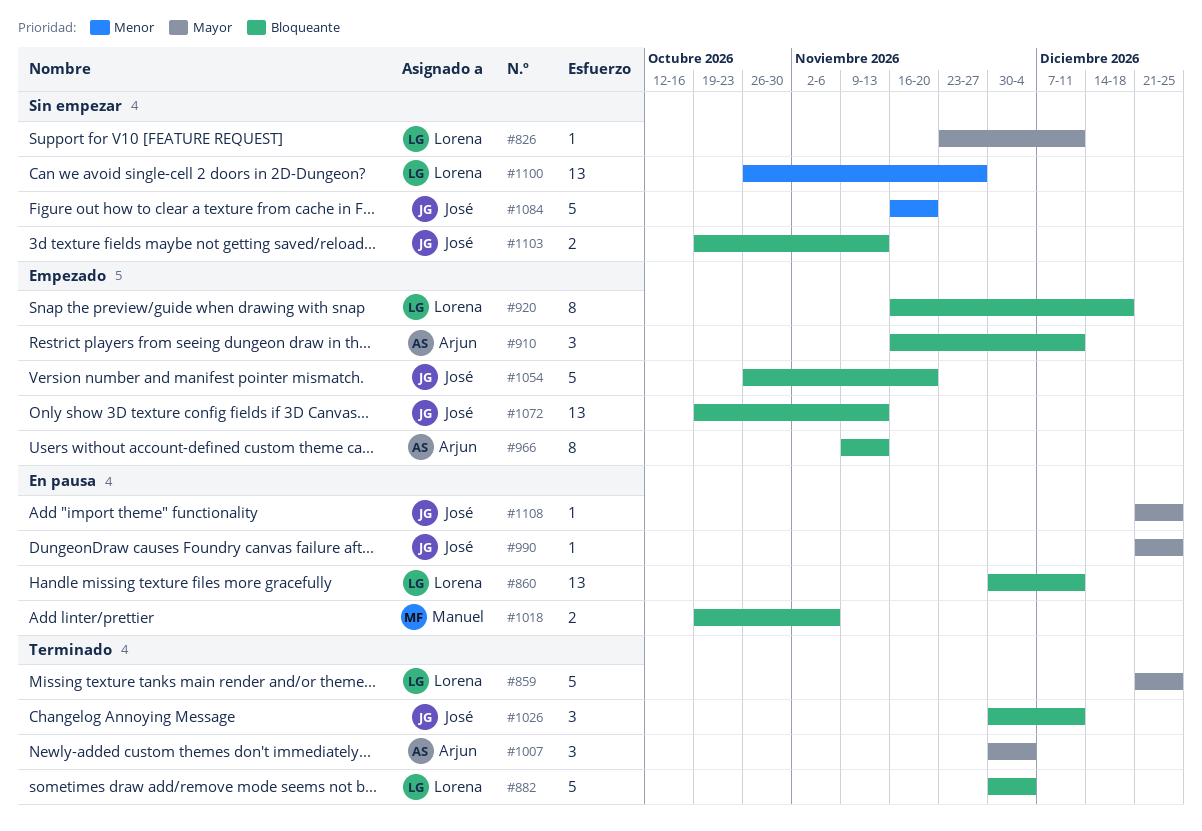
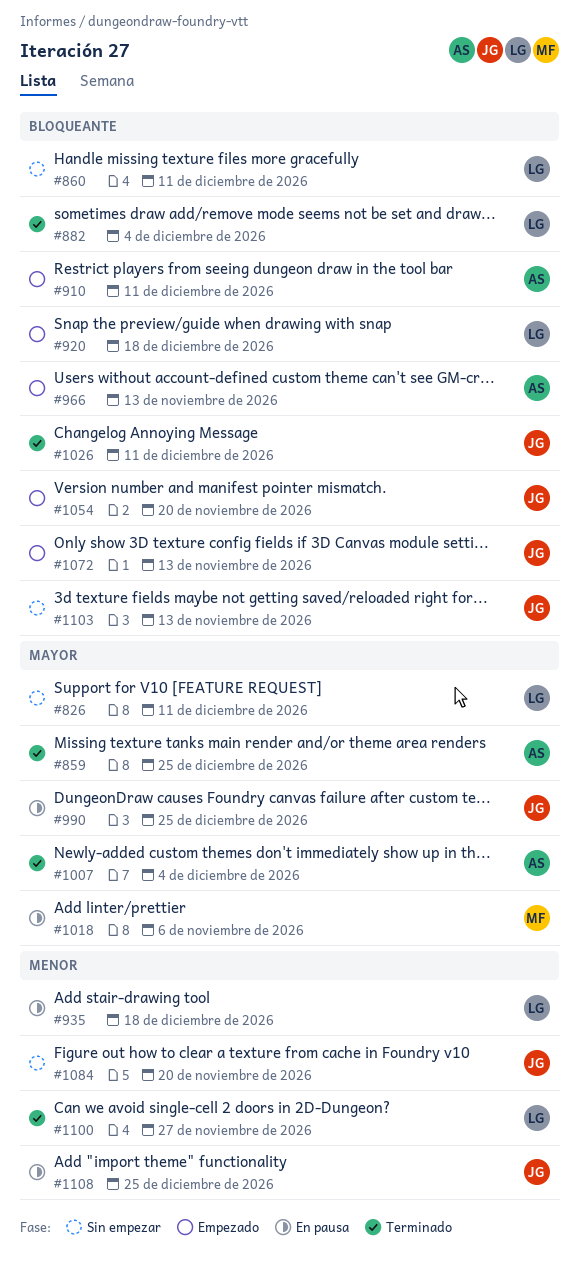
#859, owner: Lorena -> Arjun
#860, status: En pausa -> Sin empezar
#935: none -> present
#1018, priority: Bloqueante -> Mayor
#1100, status: Sin empezar -> Terminado
#1108, priority: Mayor -> Menor

